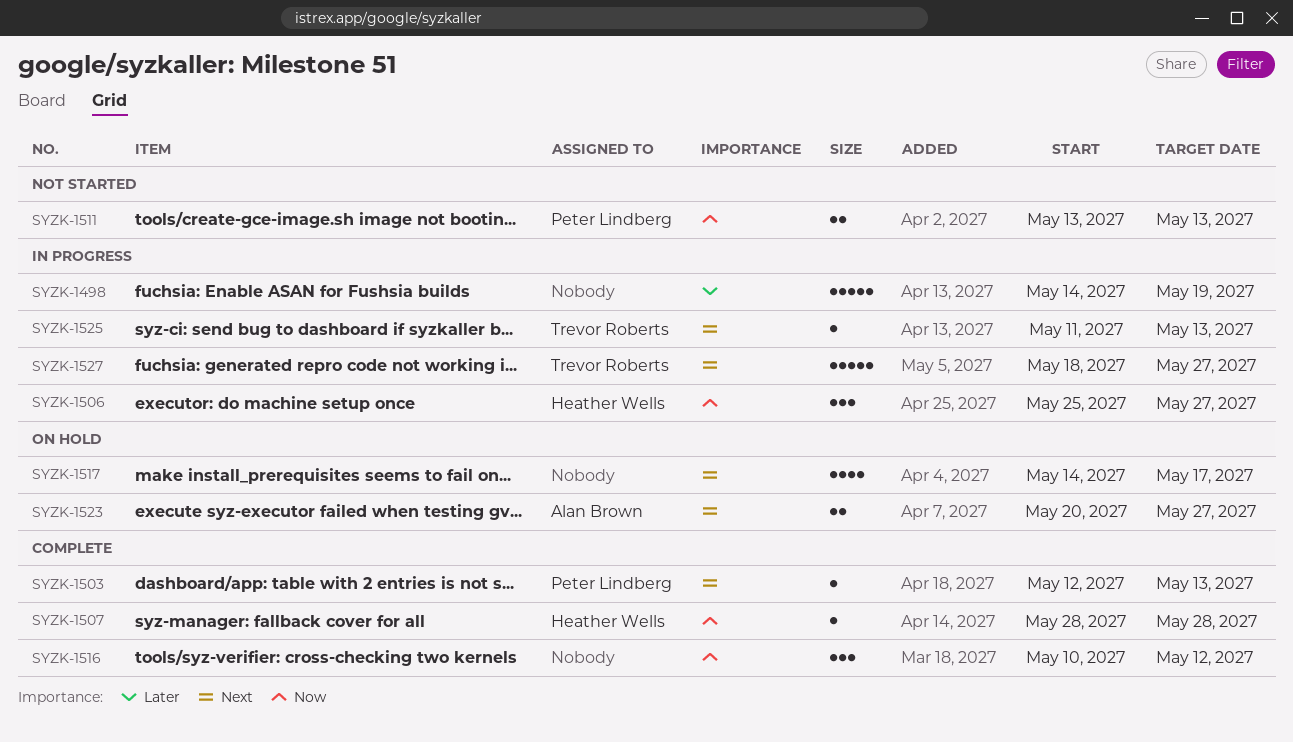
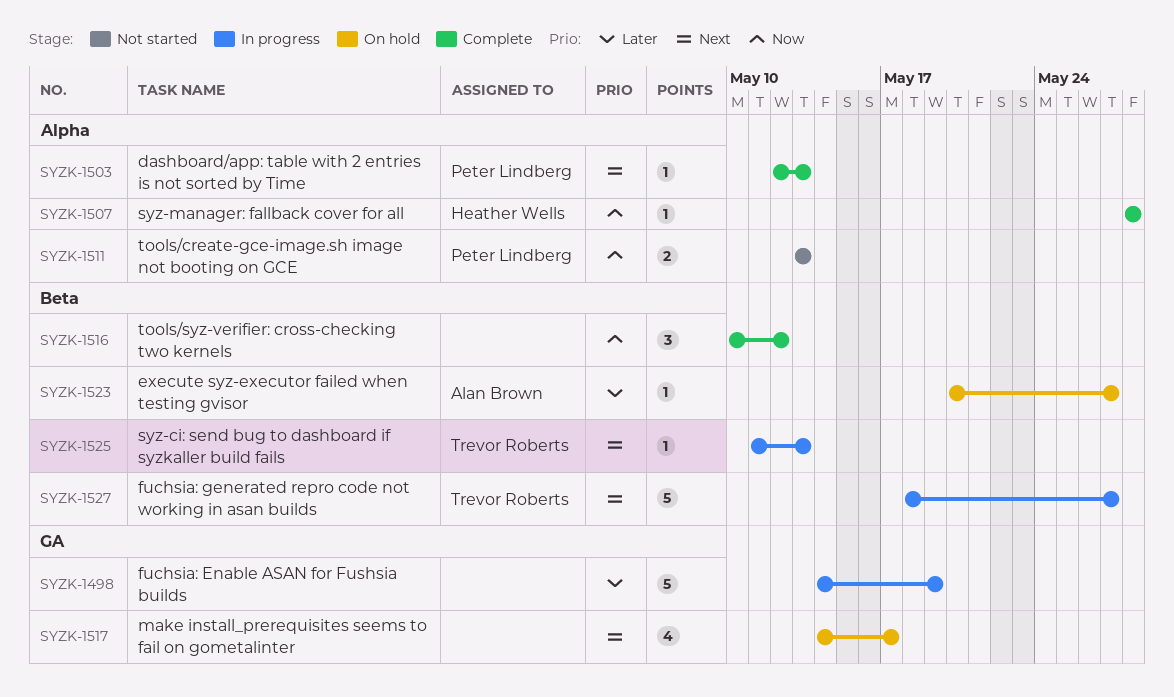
SYZK-1506: present -> none
SYZK-1523, priority: Next -> Later
SYZK-1523, estimate: 2 -> 1

